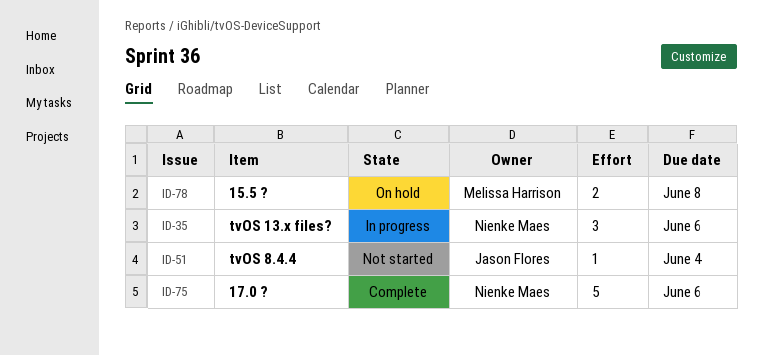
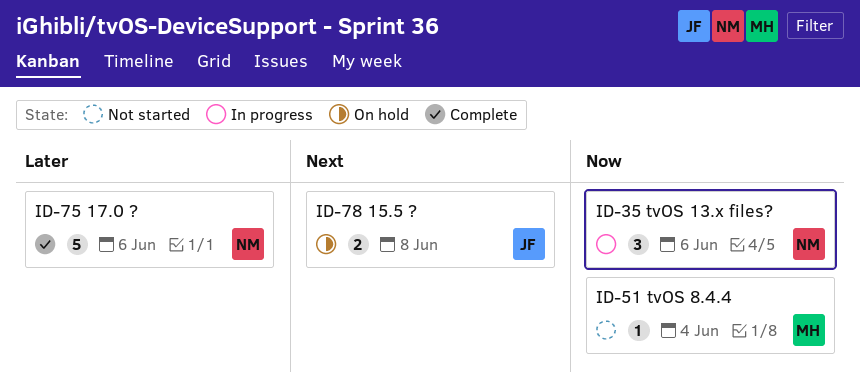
ID-51, owner: Jason Flores -> Melissa Harrison
ID-78, owner: Melissa Harrison -> Jason Flores

